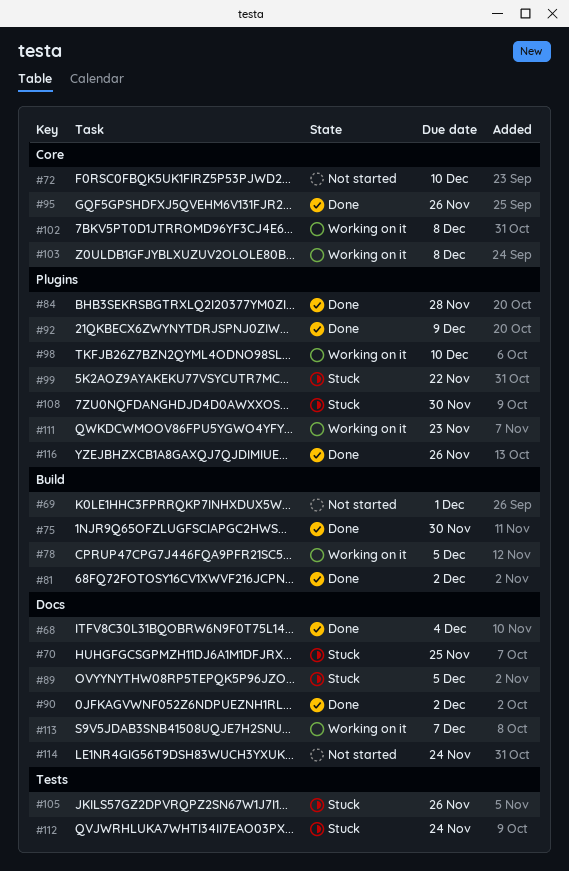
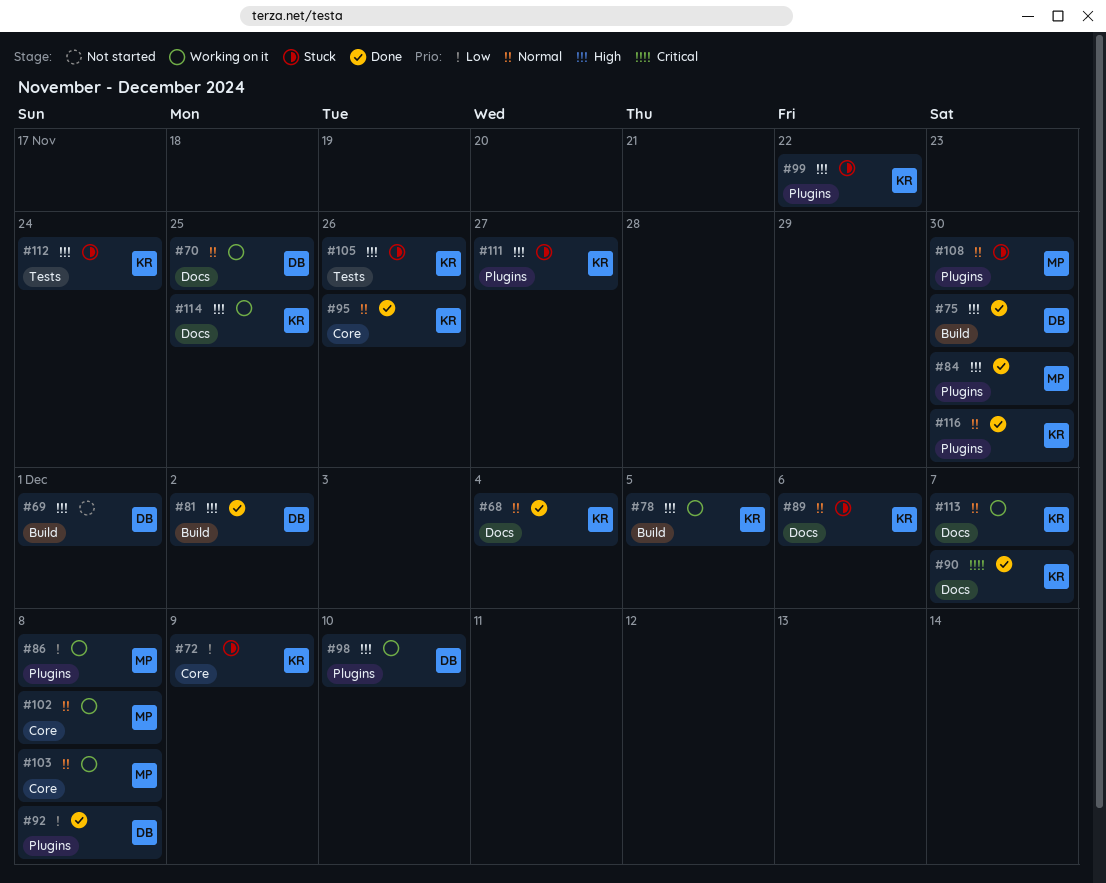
#70, status: Stuck -> Working on it
#72, status: Not started -> Stuck
#72, due: Dec 10 -> Dec 9
#84, due: Nov 28 -> Nov 30
#86: none -> present
#89, due: Dec 5 -> Dec 6
#90, due: Dec 2 -> Dec 7
#92, due: Dec 9 -> Dec 8
#111, status: Working on it -> Stuck
#111, due: Nov 23 -> Nov 27
#114, status: Not started -> Working on it
#114, due: Nov 24 -> Nov 25
#116, due: Nov 26 -> Nov 30

